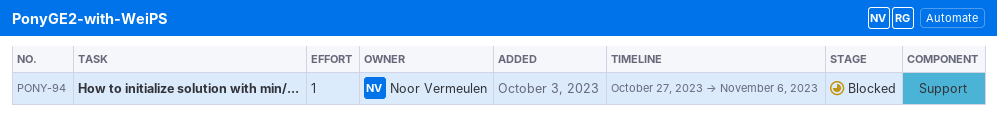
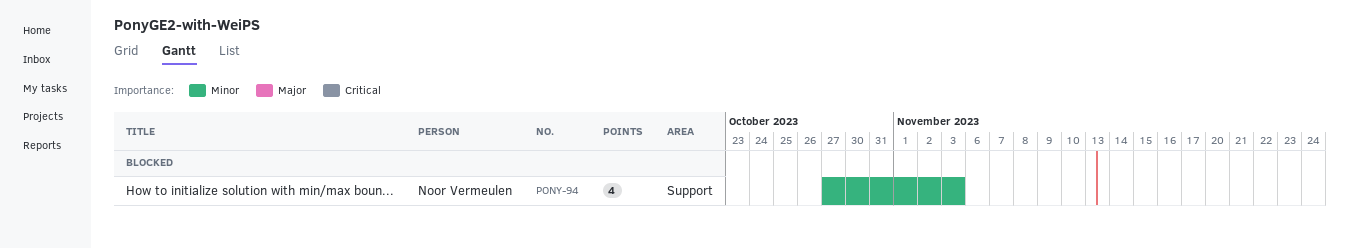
PONY-94, estimate: 1 -> 4
PONY-94, due: Nov 6 -> Nov 3

